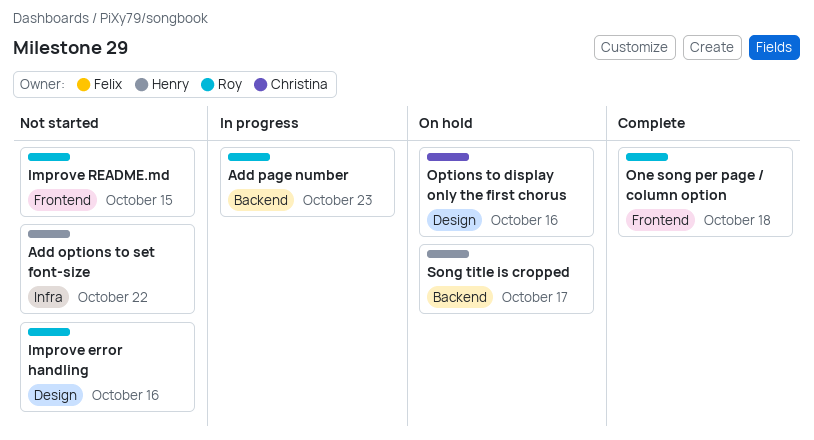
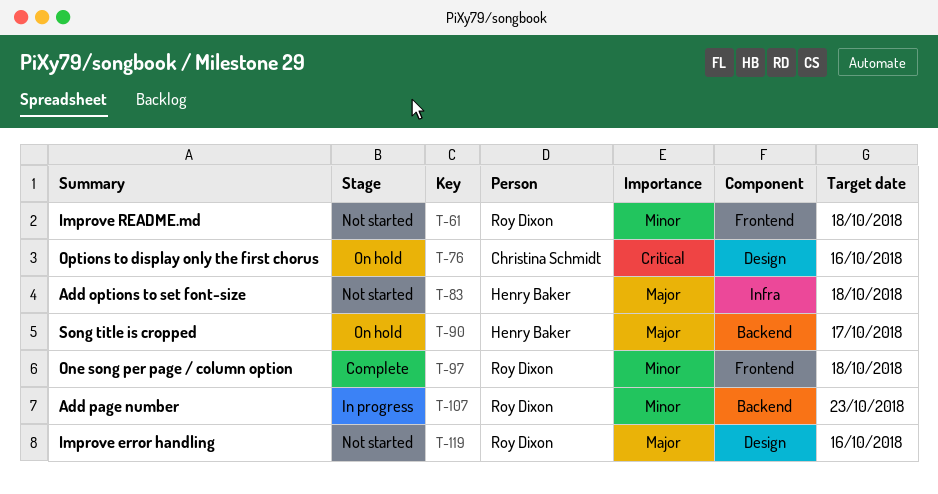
Add options to set font-size, due: Oct 22 -> Oct 18
Improve README.md, due: Oct 15 -> Oct 18

